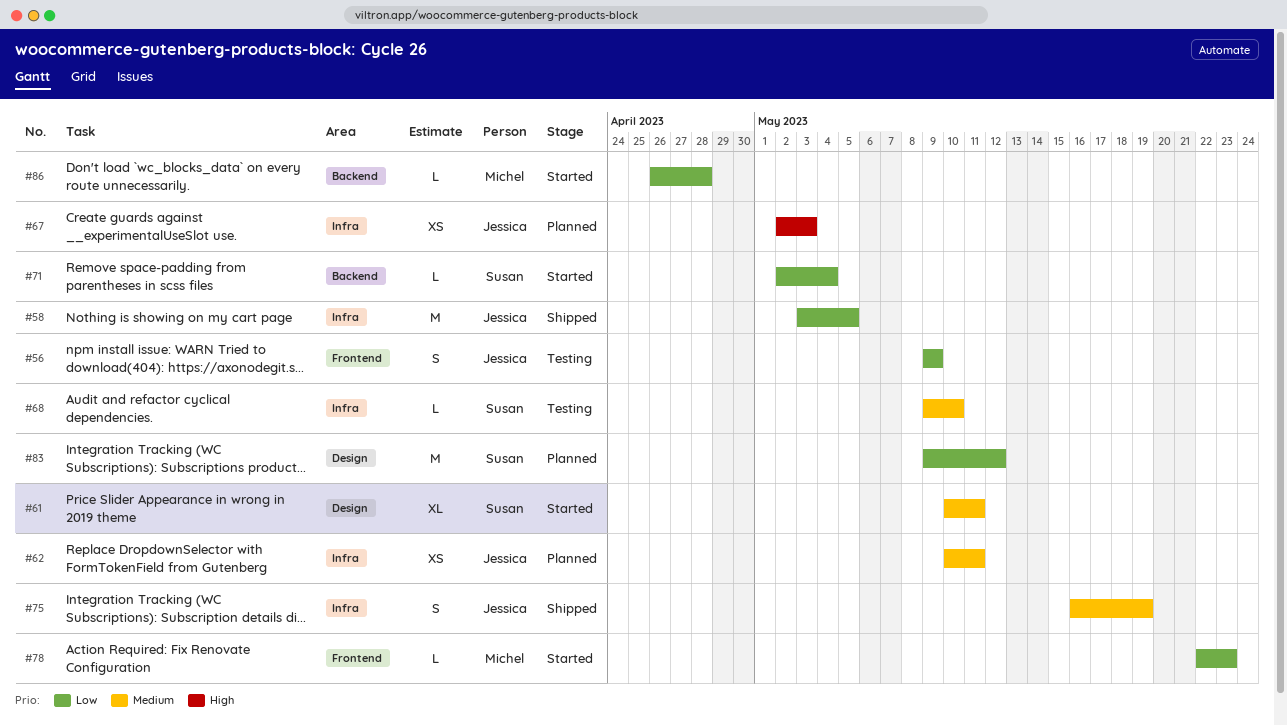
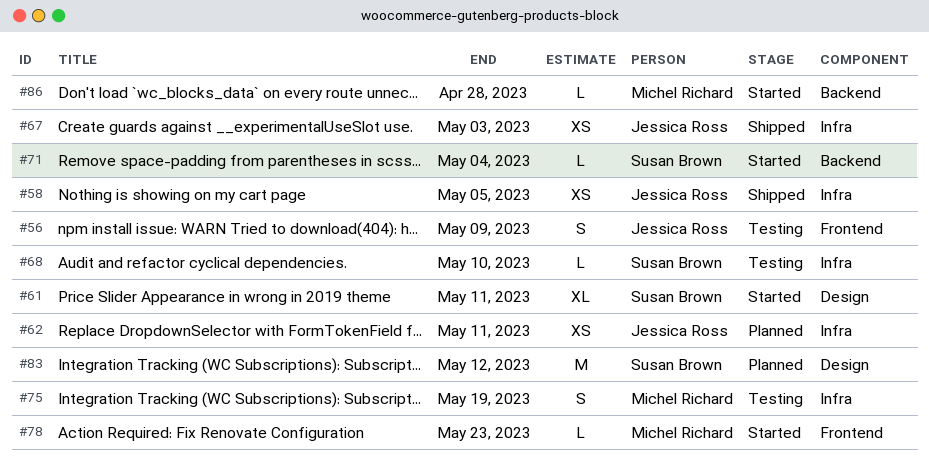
#58, estimate: M -> XS
#67, status: Planned -> Shipped
#75, status: Shipped -> Testing
#75, owner: Jessica Ross -> Michel Richard

